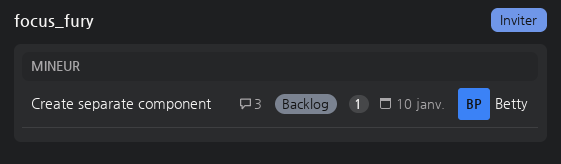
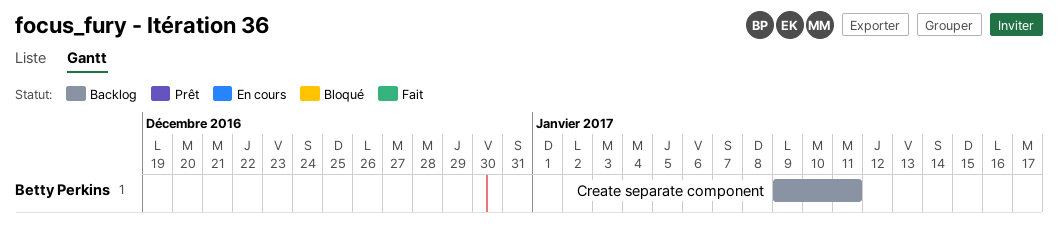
Create separate component, due: Jan 10 -> Jan 11

